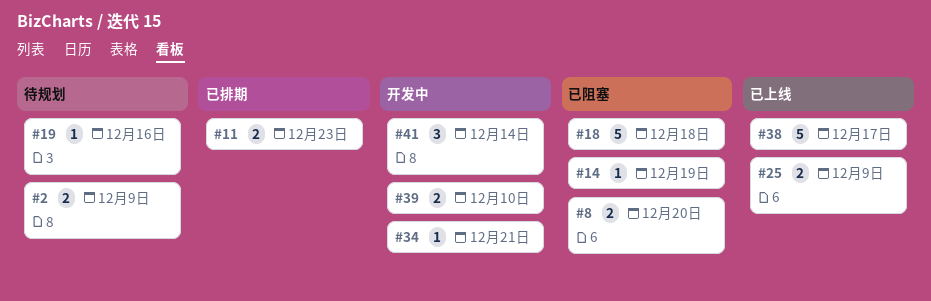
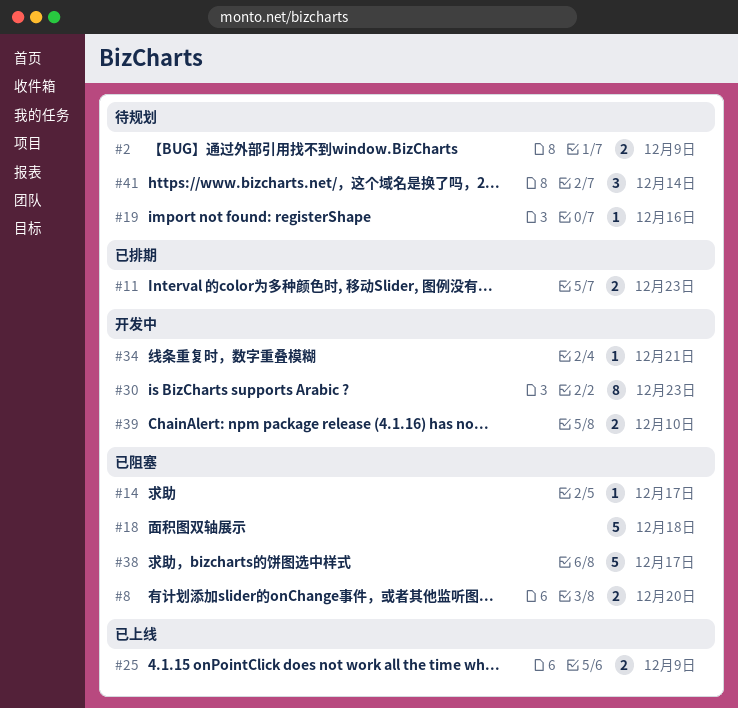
#14, due: Dec 19 -> Dec 17
#30: none -> present
#38, status: 已上线 -> 已阻塞
#41, status: 开发中 -> 待规划

